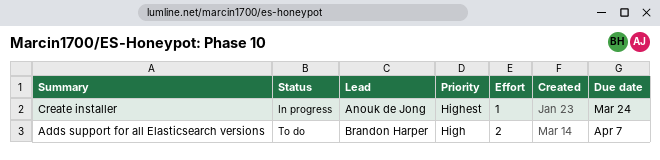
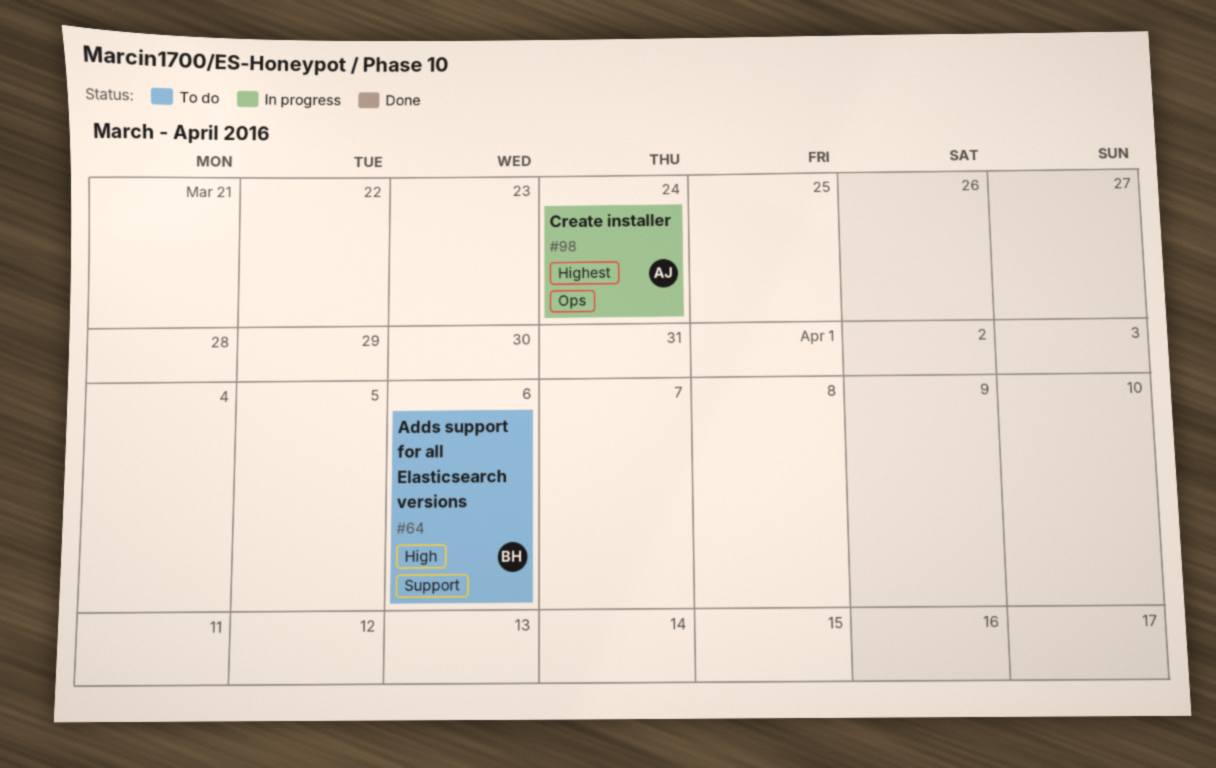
Adds support for all Elasticsearch versions, due: Apr 7 -> Apr 6

